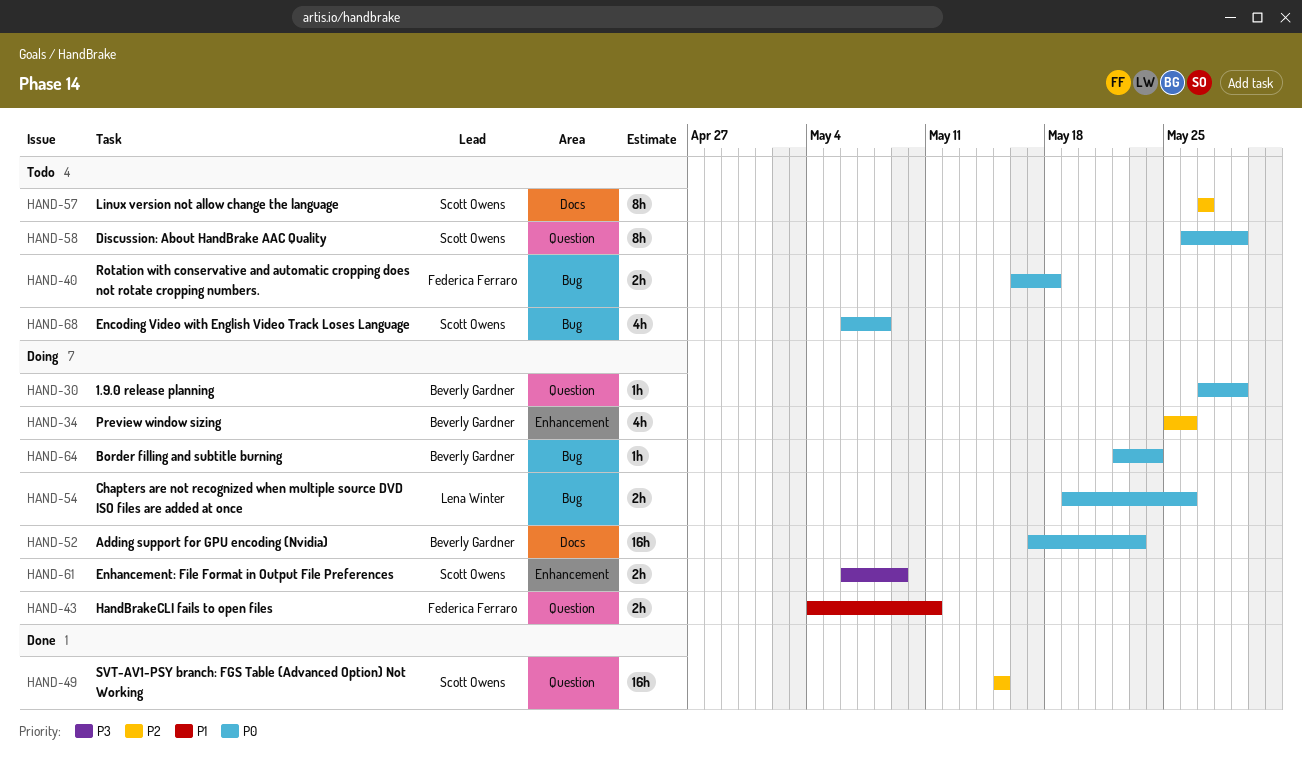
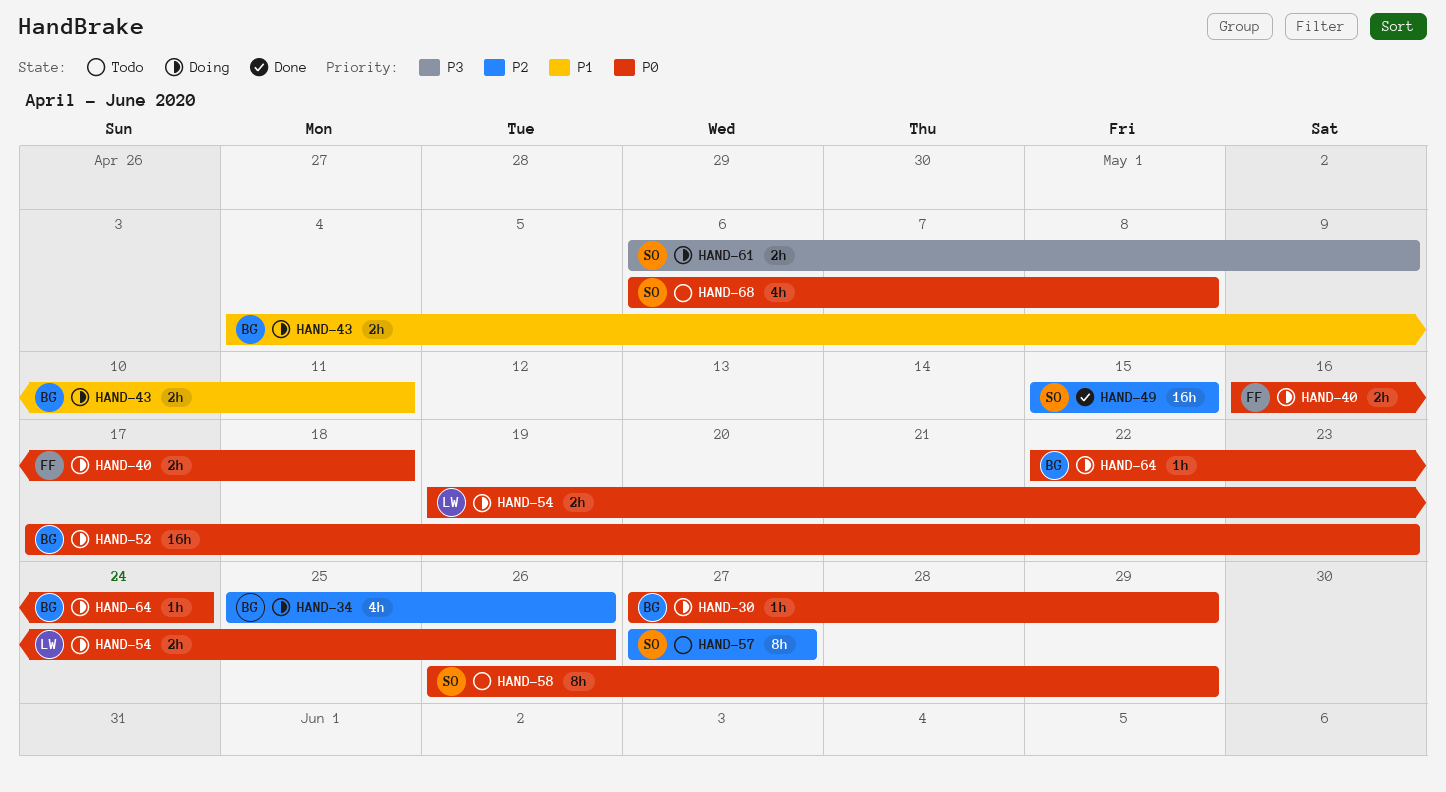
HAND-40, status: Todo -> Doing
HAND-43, owner: Federica Ferraro -> Beverly Gardner

